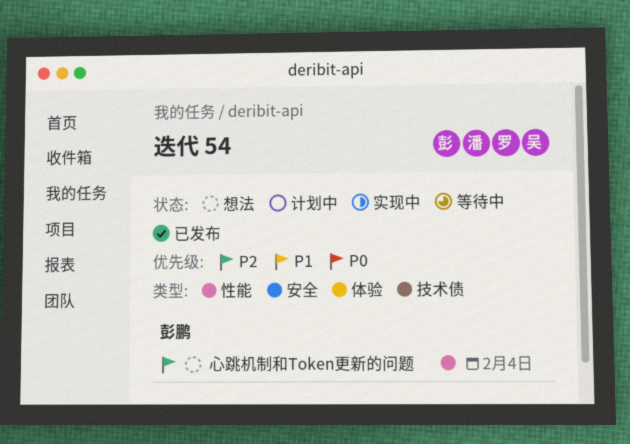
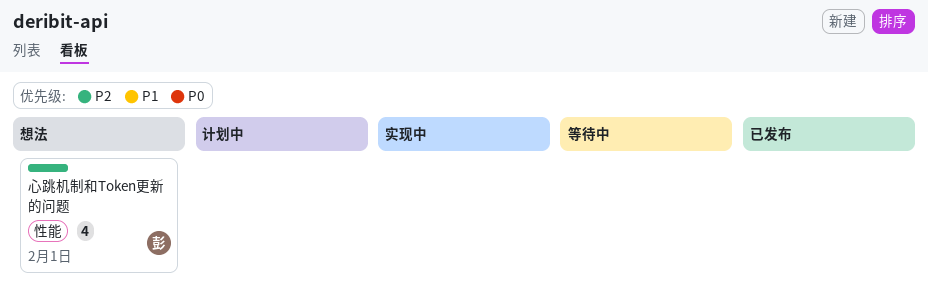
心跳机制和Token更新的问题, due: Feb 4 -> Feb 1

